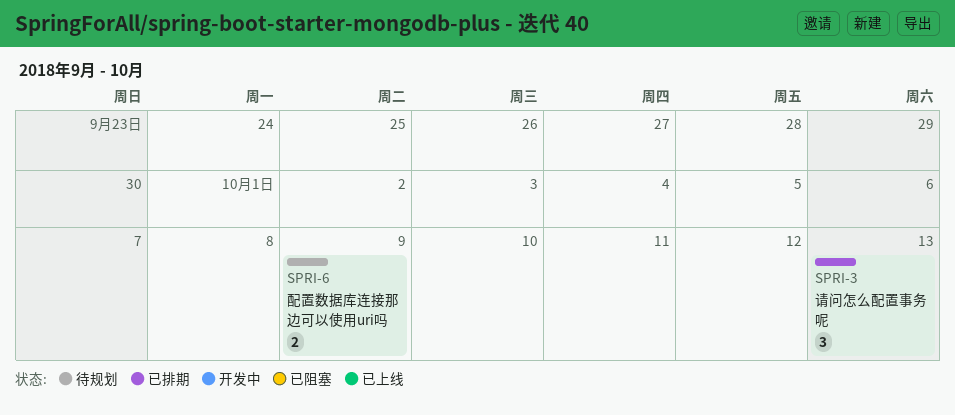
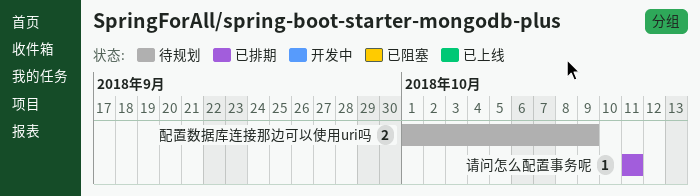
请问怎么配置事务呢, estimate: 3 -> 1
请问怎么配置事务呢, due: Oct 13 -> Oct 11

